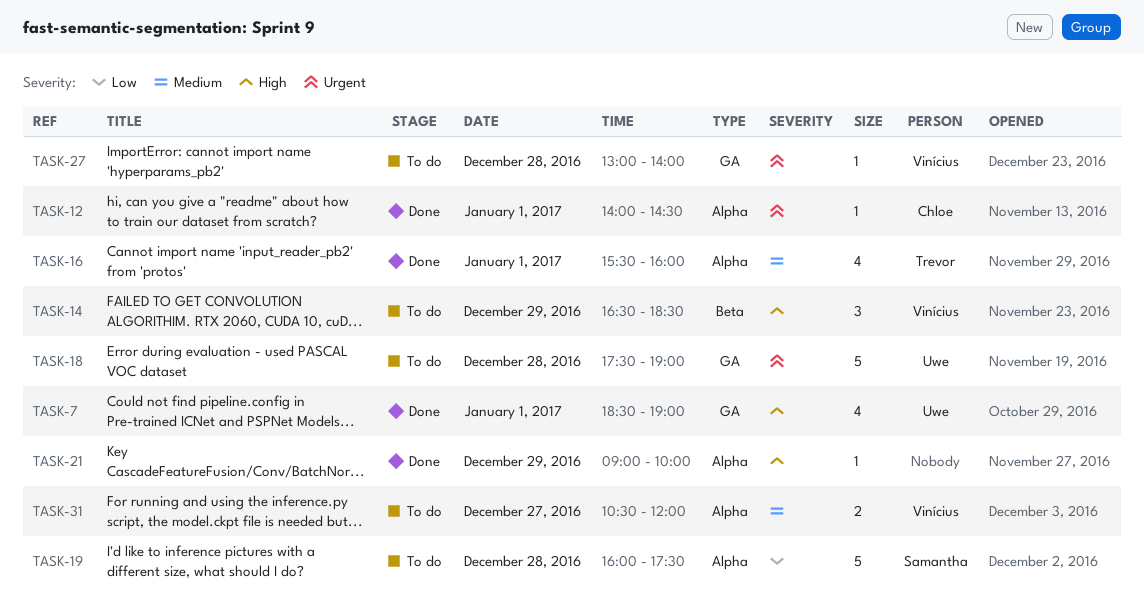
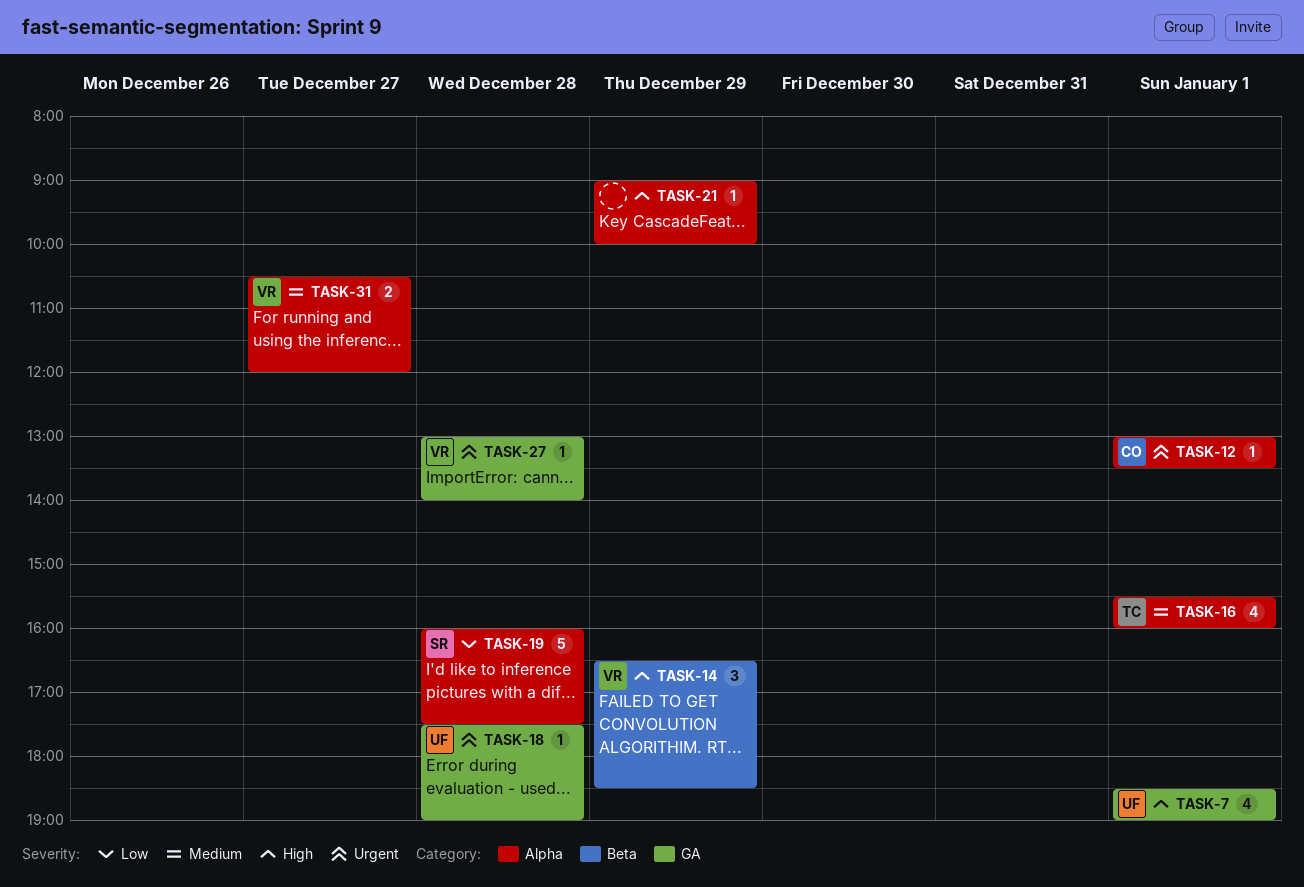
TASK-12, begins: 14:00 -> 13:00
TASK-12, ends: 14:30 -> 13:30
TASK-18, estimate: 5 -> 1

